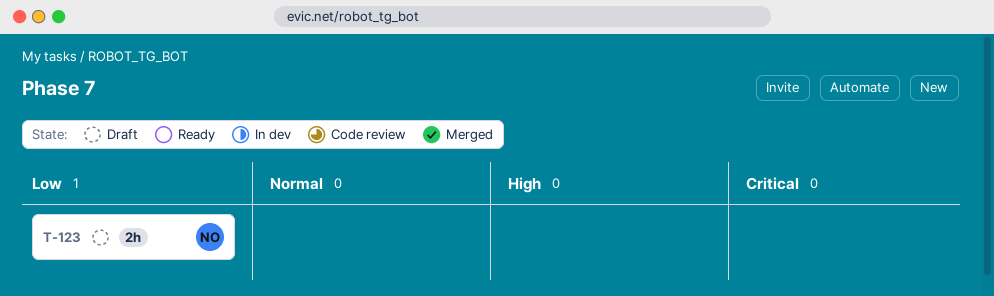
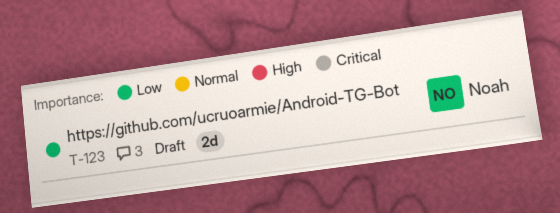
T-123, estimate: 2h -> 2d

